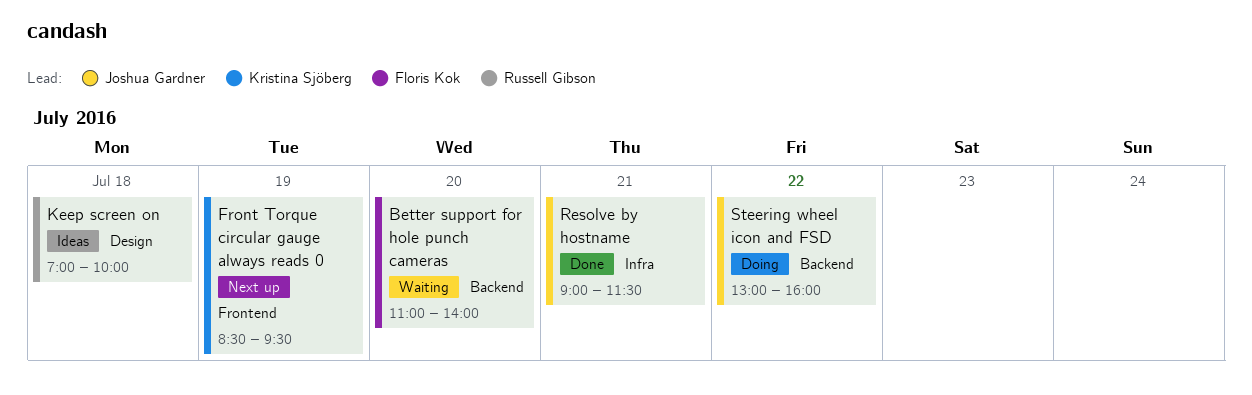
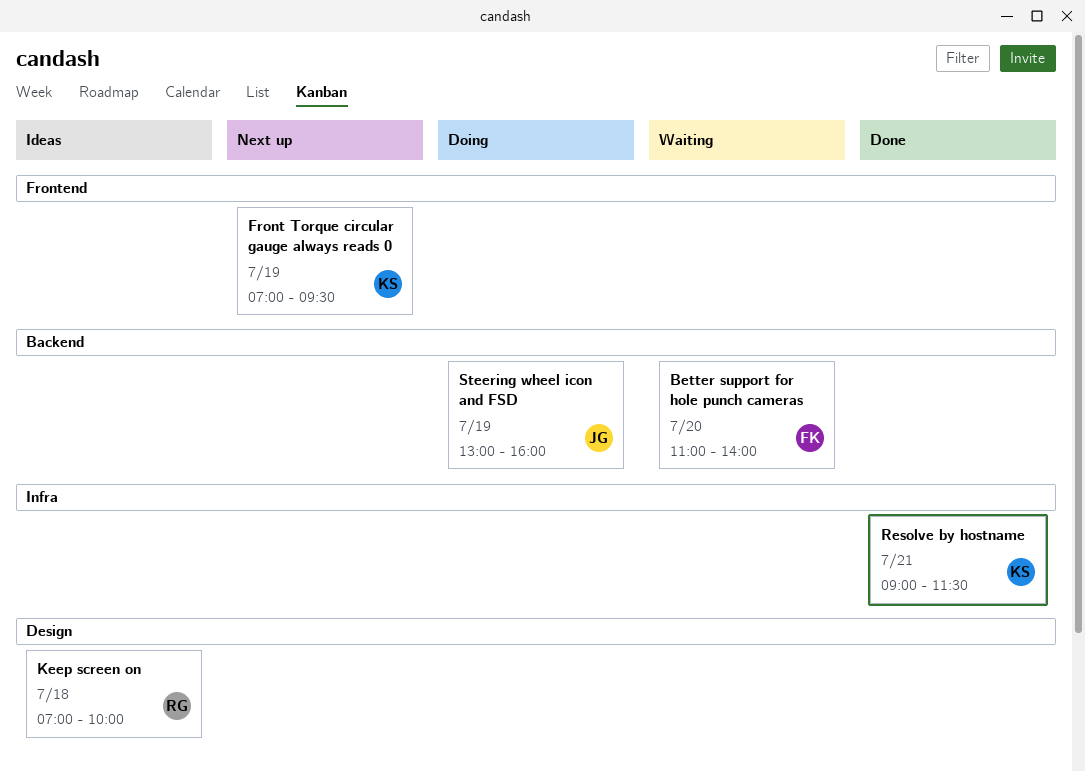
Front Torque circular gauge always reads 0, begins: 08:30 -> 07:00
Resolve by hostname, owner: Joshua Gardner -> Kristina Sjöberg
Steering wheel icon and FSD, day: Jul 22 -> Jul 19

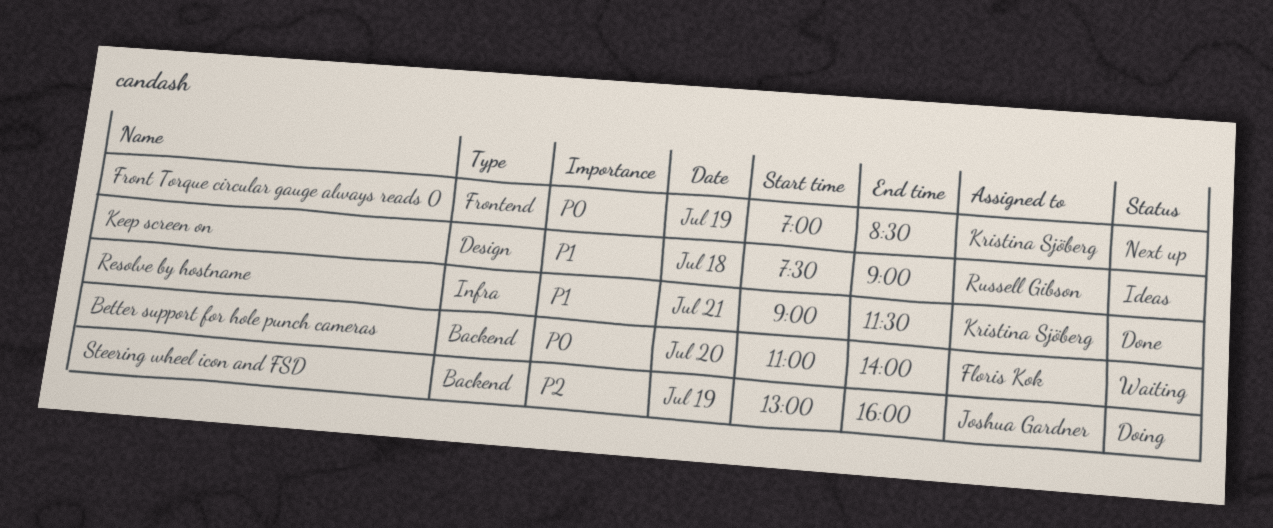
Front Torque circular gauge always reads 0, ends: 09:30 -> 08:30
Keep screen on, begins: 07:00 -> 07:30
Keep screen on, ends: 10:00 -> 09:00

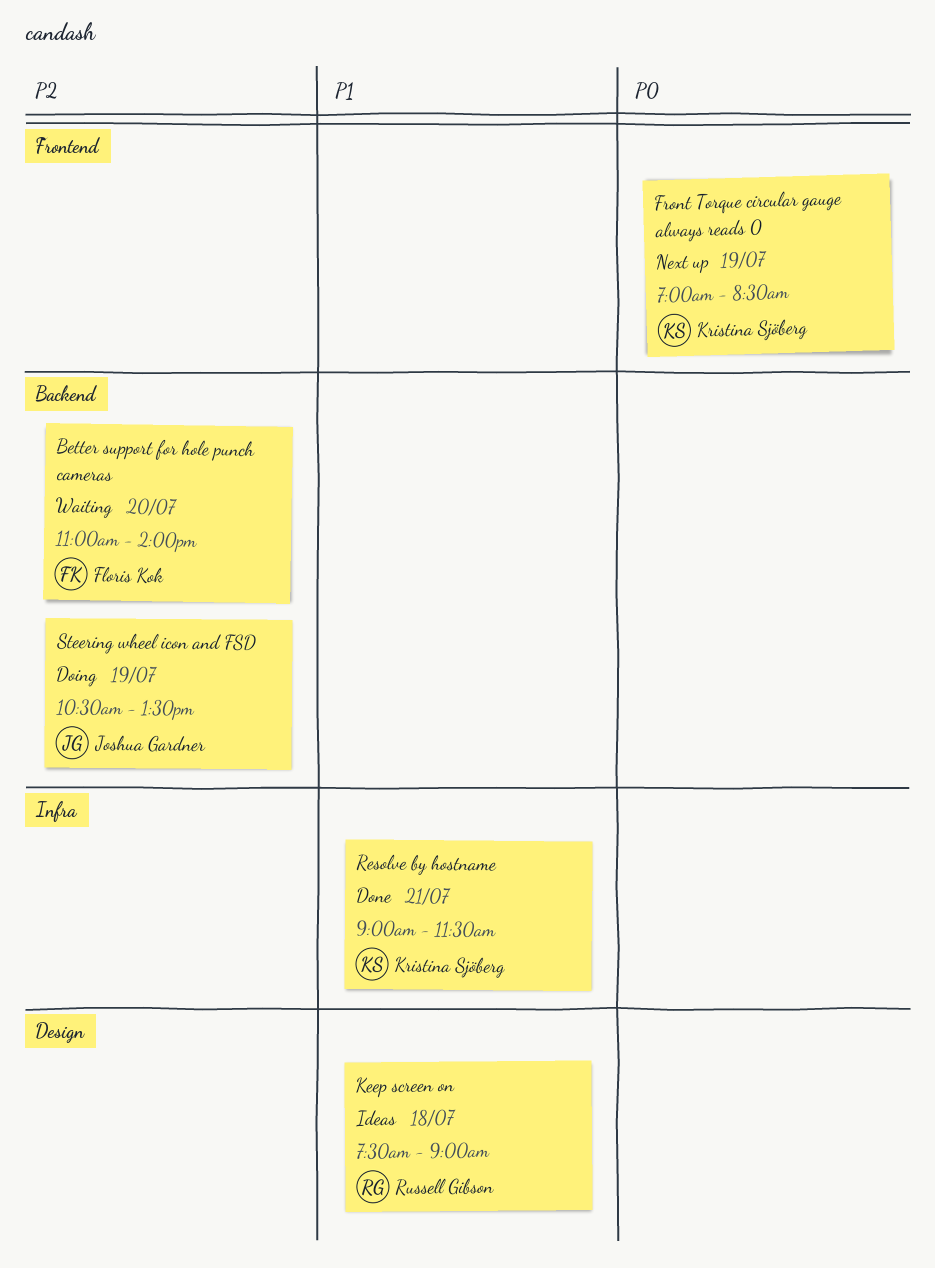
Better support for hole punch cameras, priority: P0 -> P2
Steering wheel icon and FSD, begins: 13:00 -> 10:30
Steering wheel icon and FSD, ends: 16:00 -> 13:30

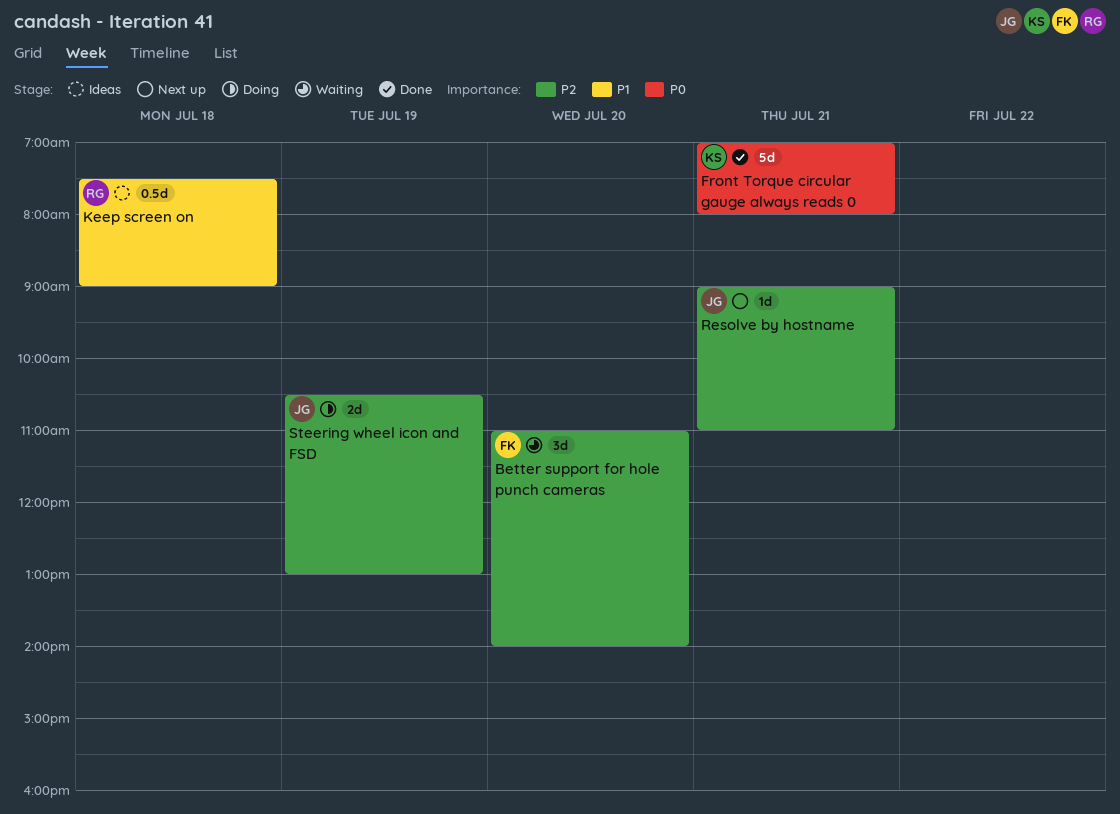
Front Torque circular gauge always reads 0, status: Next up -> Done
Front Torque circular gauge always reads 0, day: Jul 19 -> Jul 21
Front Torque circular gauge always reads 0, ends: 08:30 -> 08:00
Resolve by hostname, status: Done -> Next up
Resolve by hostname, owner: Kristina Sjöberg -> Joshua Gardner
Resolve by hostname, priority: P1 -> P2
Resolve by hostname, ends: 11:30 -> 11:00
Steering wheel icon and FSD, ends: 13:30 -> 13:00

